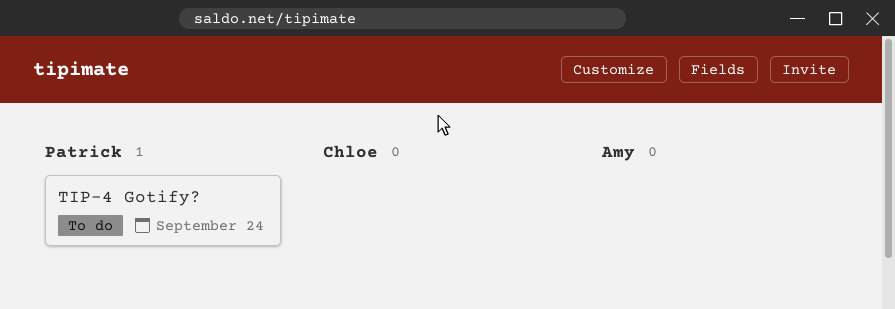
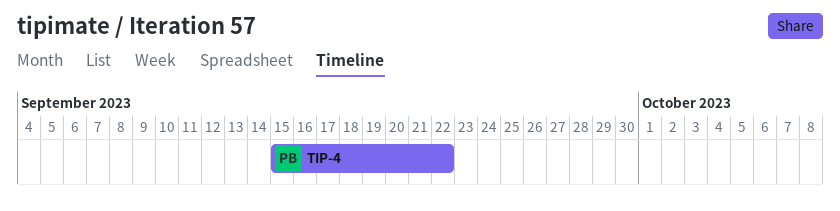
TIP-4, due: Sep 24 -> Sep 22

